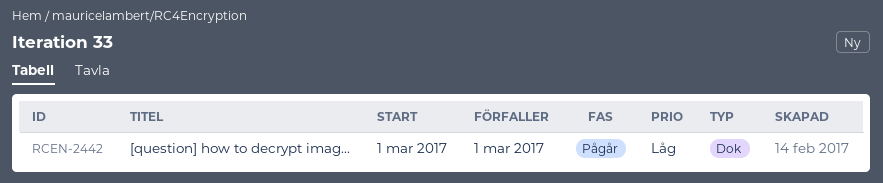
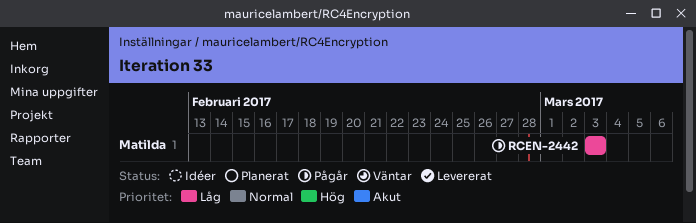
RCEN-2442, start: Mar 1 -> Mar 3
RCEN-2442, due: Mar 1 -> Mar 3

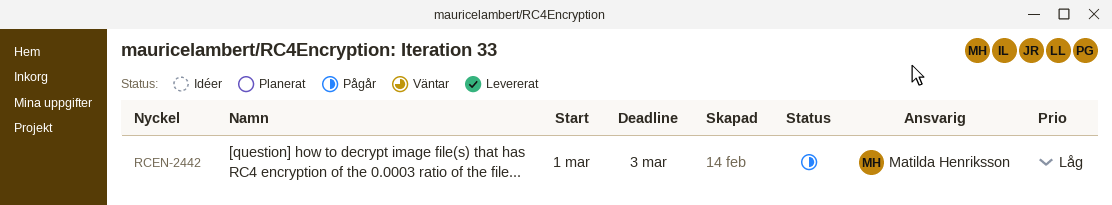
RCEN-2442, start: Mar 3 -> Mar 1

